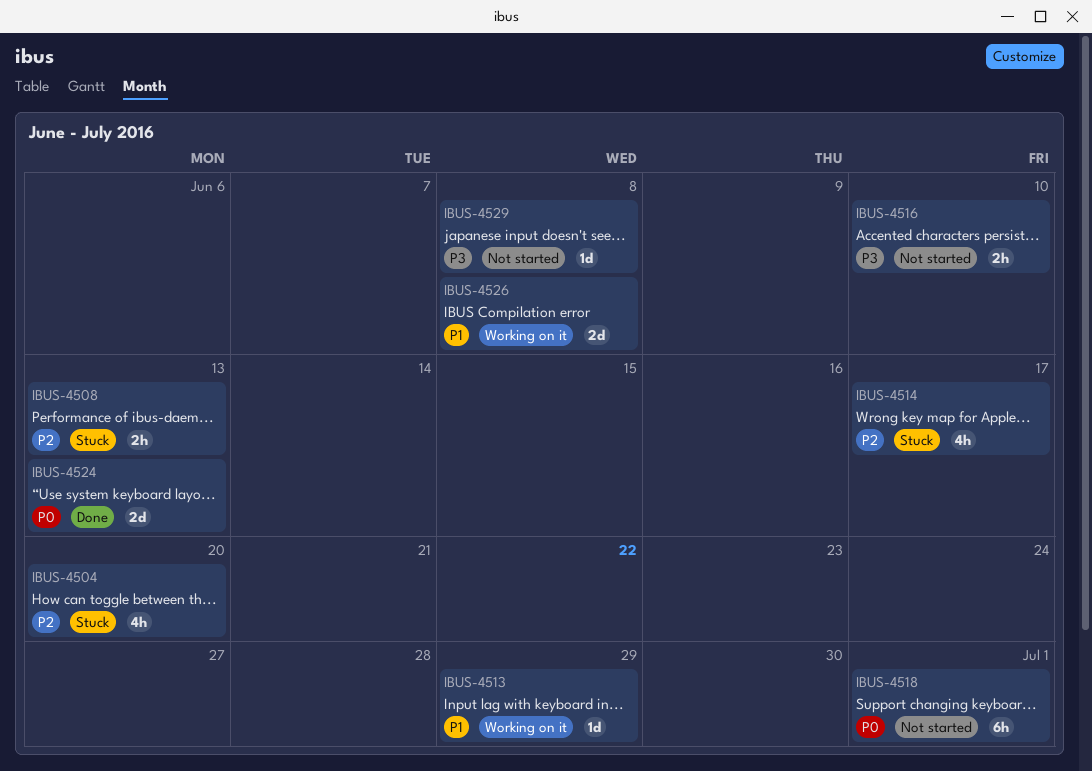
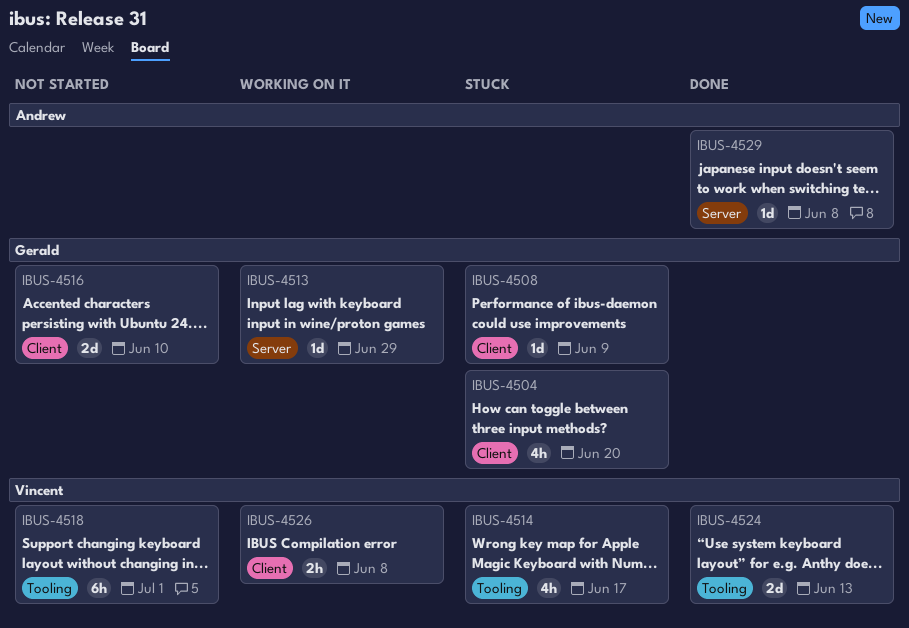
IBUS-4508, estimate: 2h -> 1d
IBUS-4508, due: Jun 13 -> Jun 9
IBUS-4516, estimate: 2h -> 2d
IBUS-4526, estimate: 2d -> 2h
IBUS-4529, status: Not started -> Done

